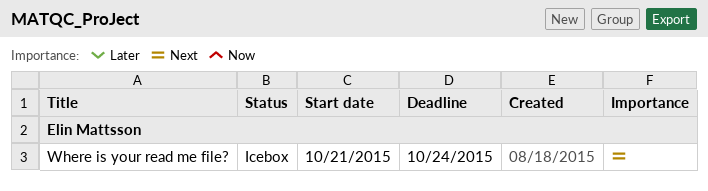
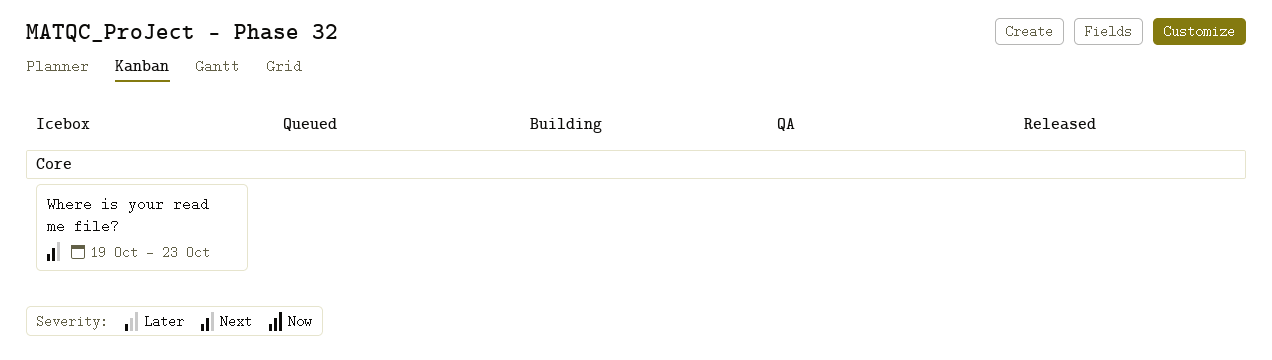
Where is your read me file?, start: Oct 21 -> Oct 19
Where is your read me file?, due: Oct 24 -> Oct 23

